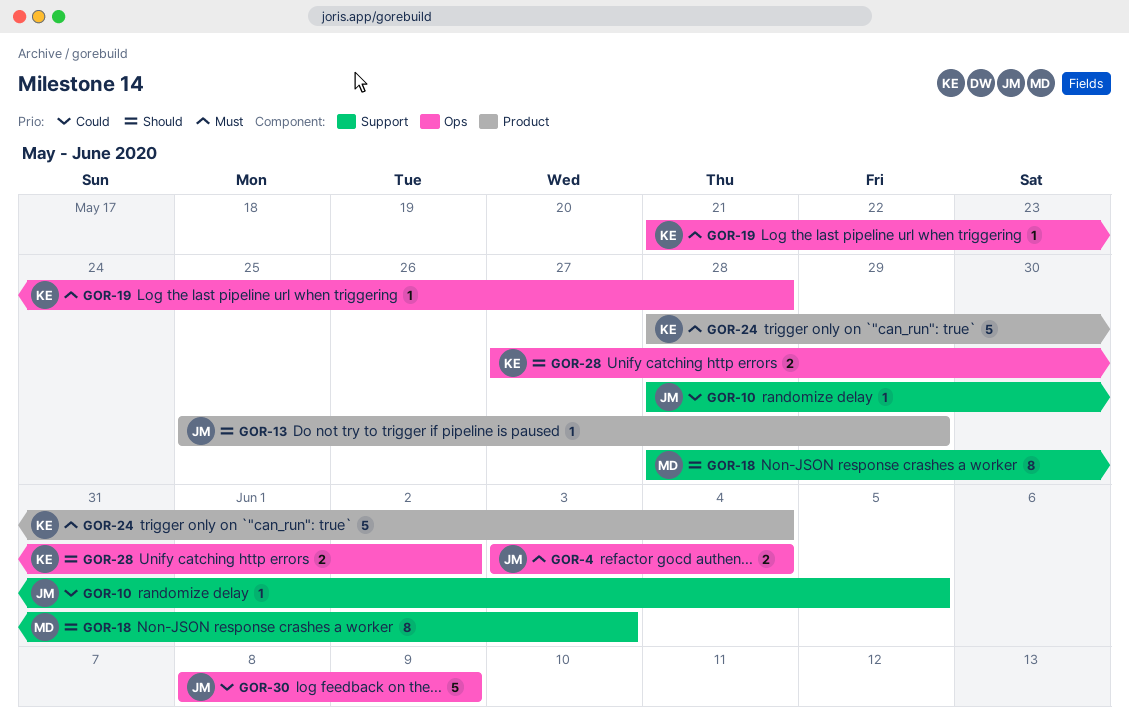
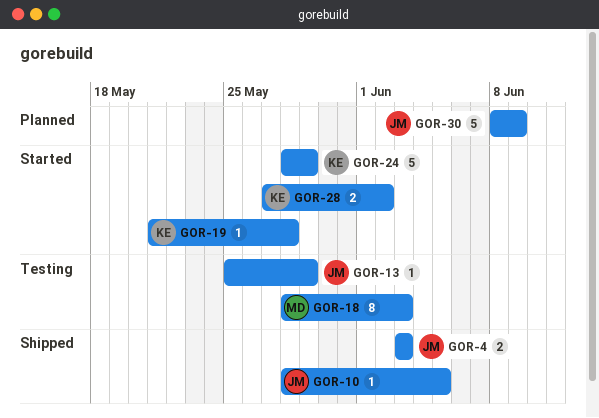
GOR-4, due: Jun 4 -> Jun 3
GOR-24, due: Jun 4 -> May 29

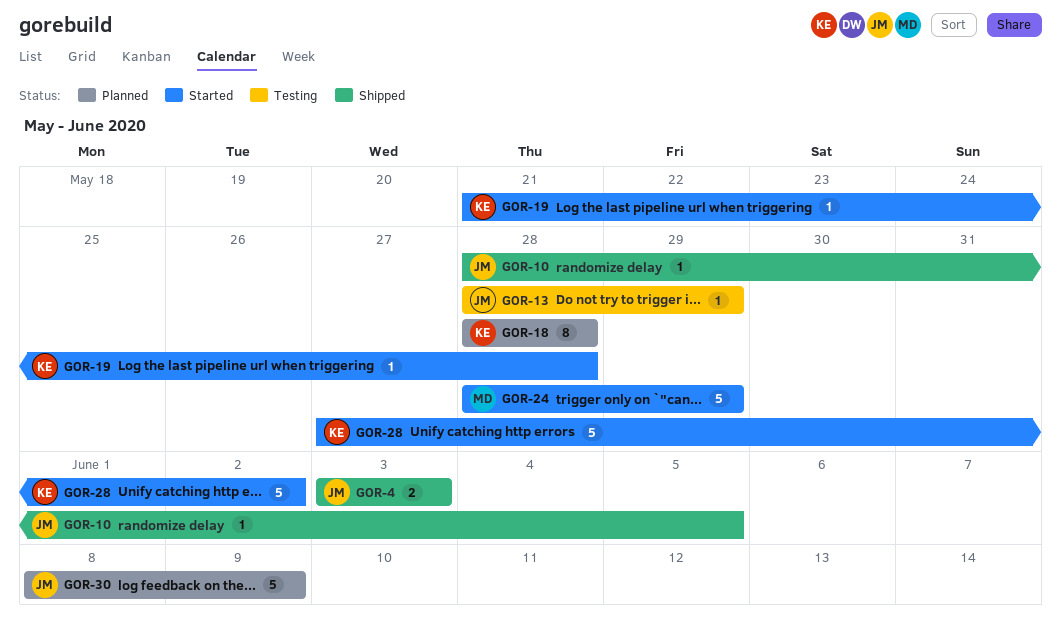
GOR-13, start: May 25 -> May 28
GOR-18, status: Testing -> Planned
GOR-18, owner: MD -> KE
GOR-18, due: Jun 3 -> May 28
GOR-24, owner: KE -> MD
GOR-28, estimate: 2 -> 5

